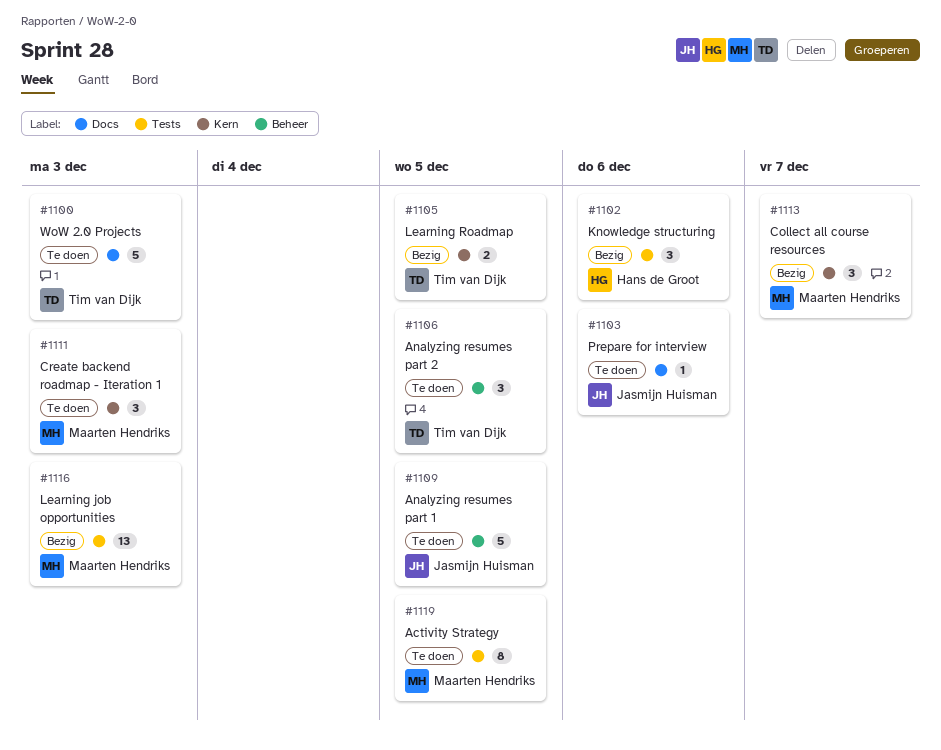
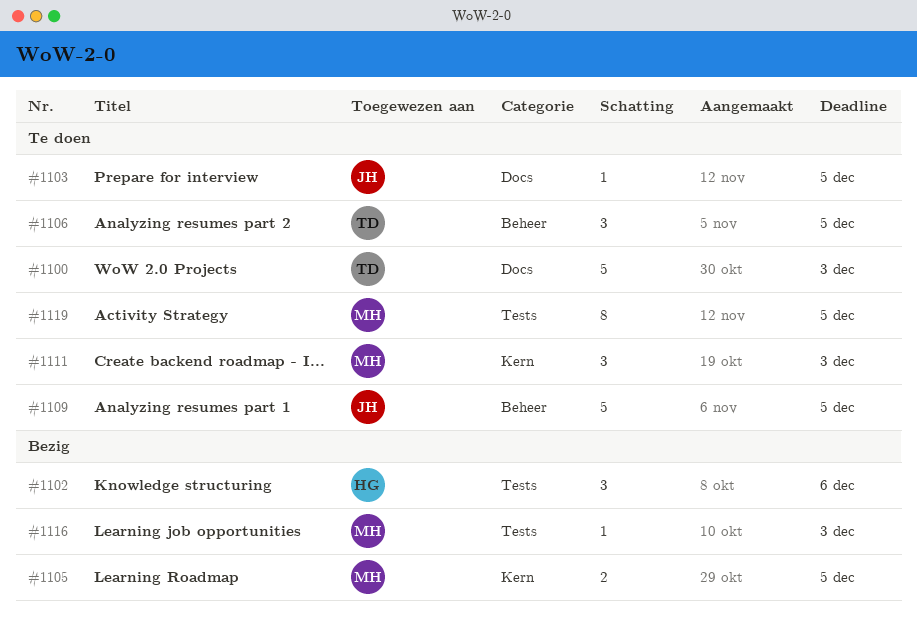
#1103, due: Dec 6 -> Dec 5
#1105, owner: Tim van Dijk -> Maarten Hendriks
#1113: present -> none
#1116, estimate: 13 -> 1

